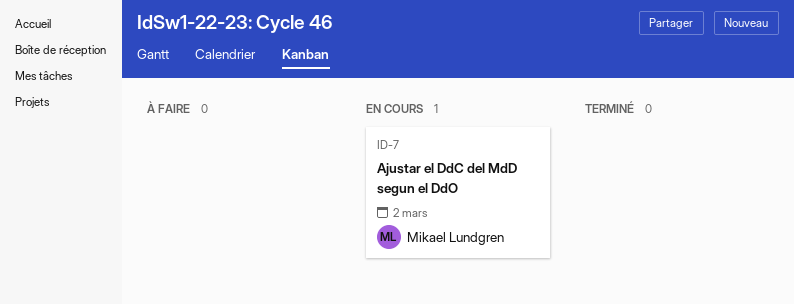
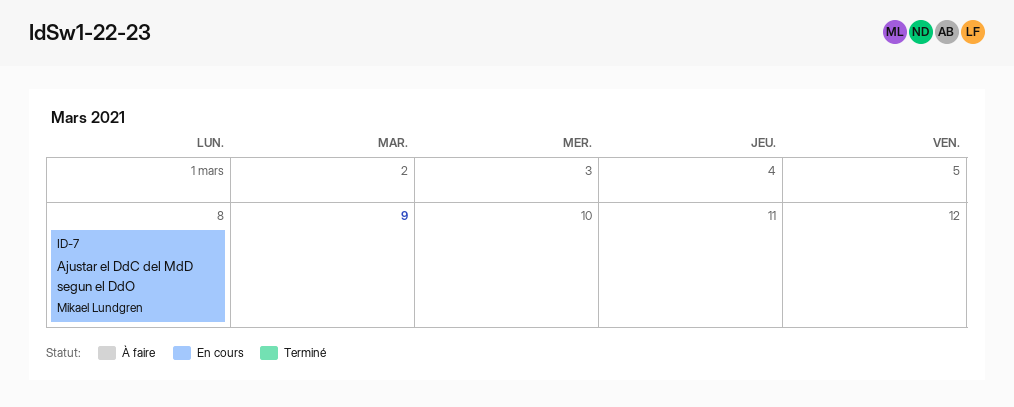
ID-7, due: Mar 2 -> Mar 8

